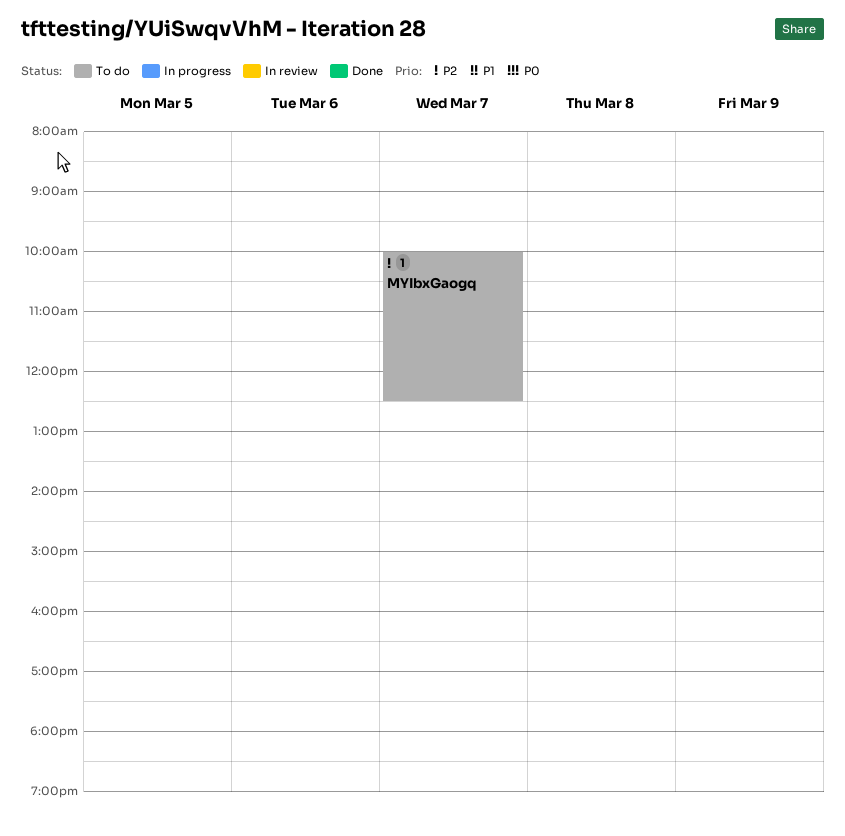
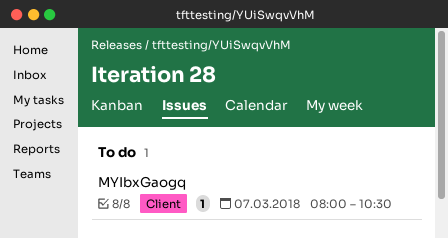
MYIbxGaogq, begins: 10:00 -> 08:00
MYIbxGaogq, ends: 12:30 -> 10:30

